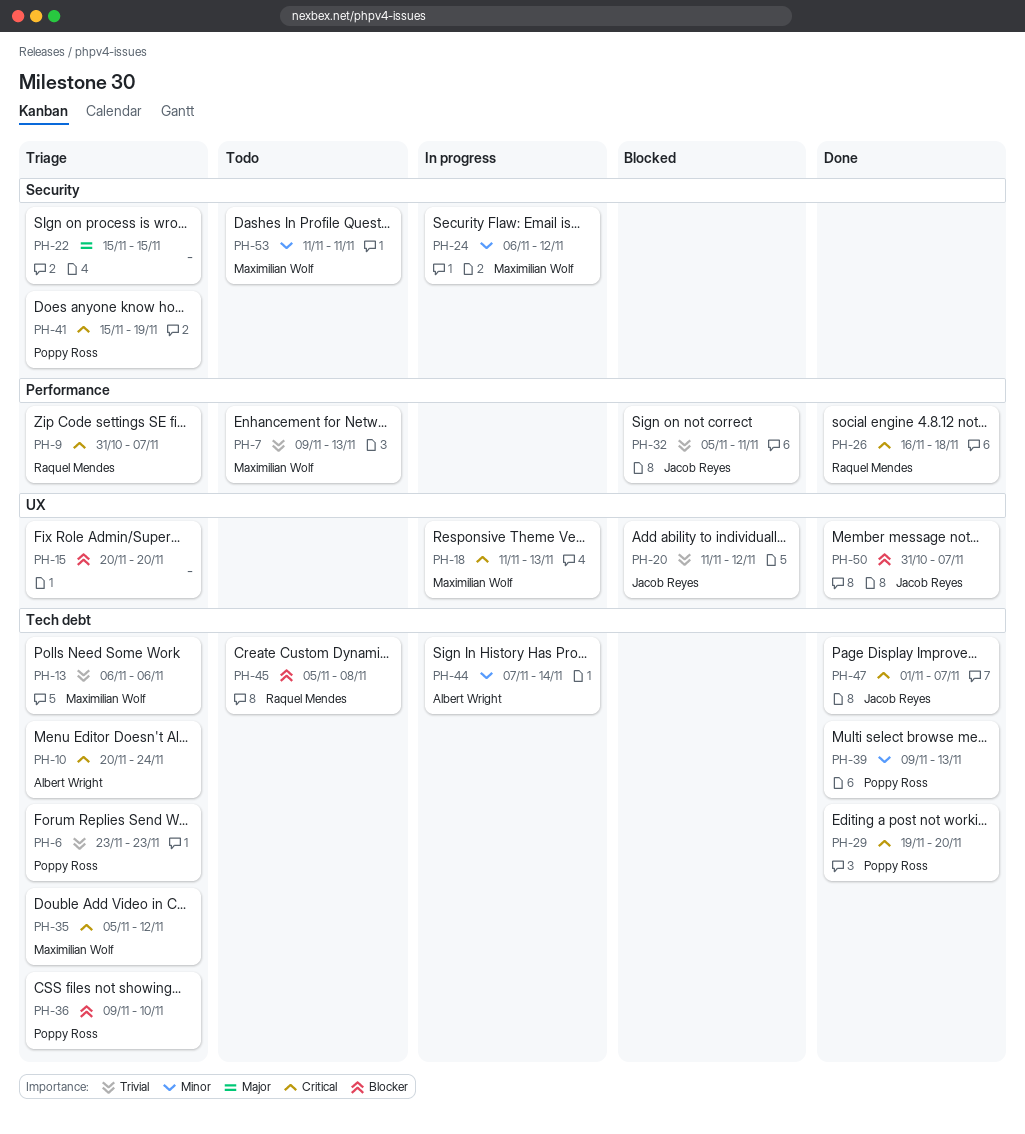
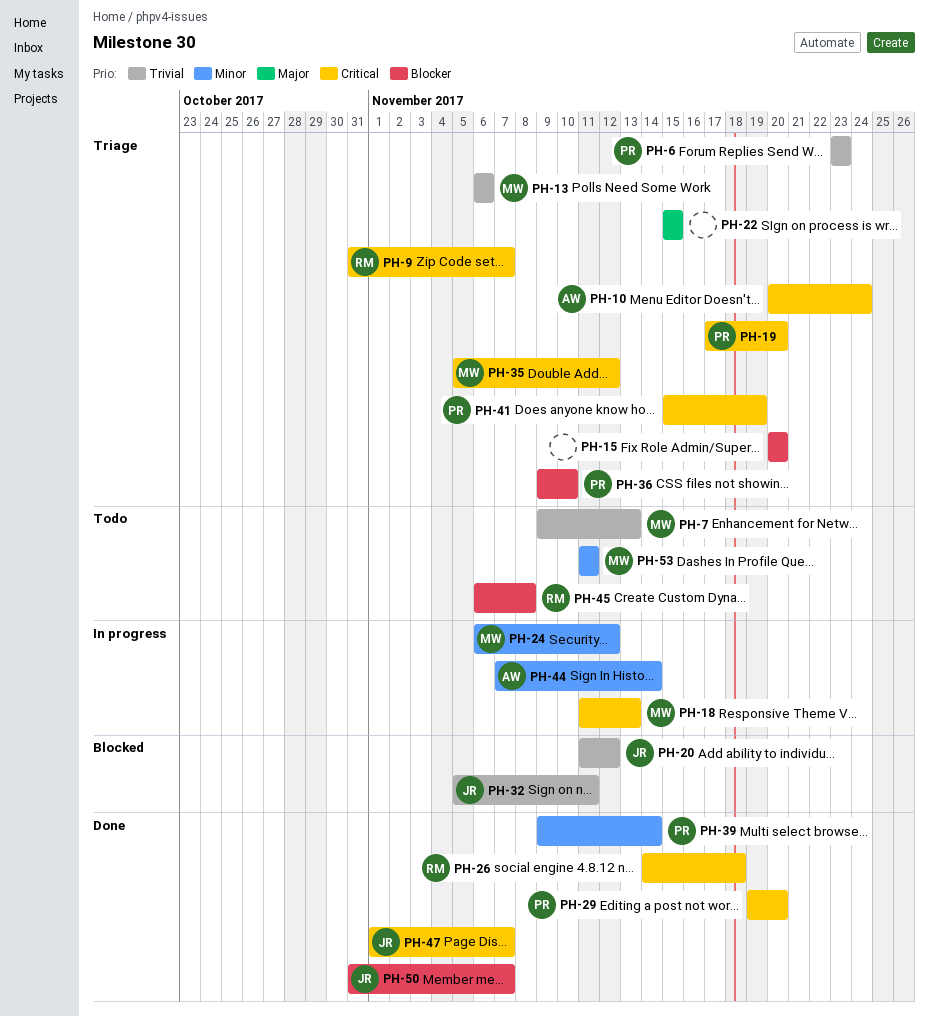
PH-19: none -> present
PH-26, start: Nov 16 -> Nov 14
PH-39, due: Nov 13 -> Nov 14
PH-45, start: Nov 5 -> Nov 6

